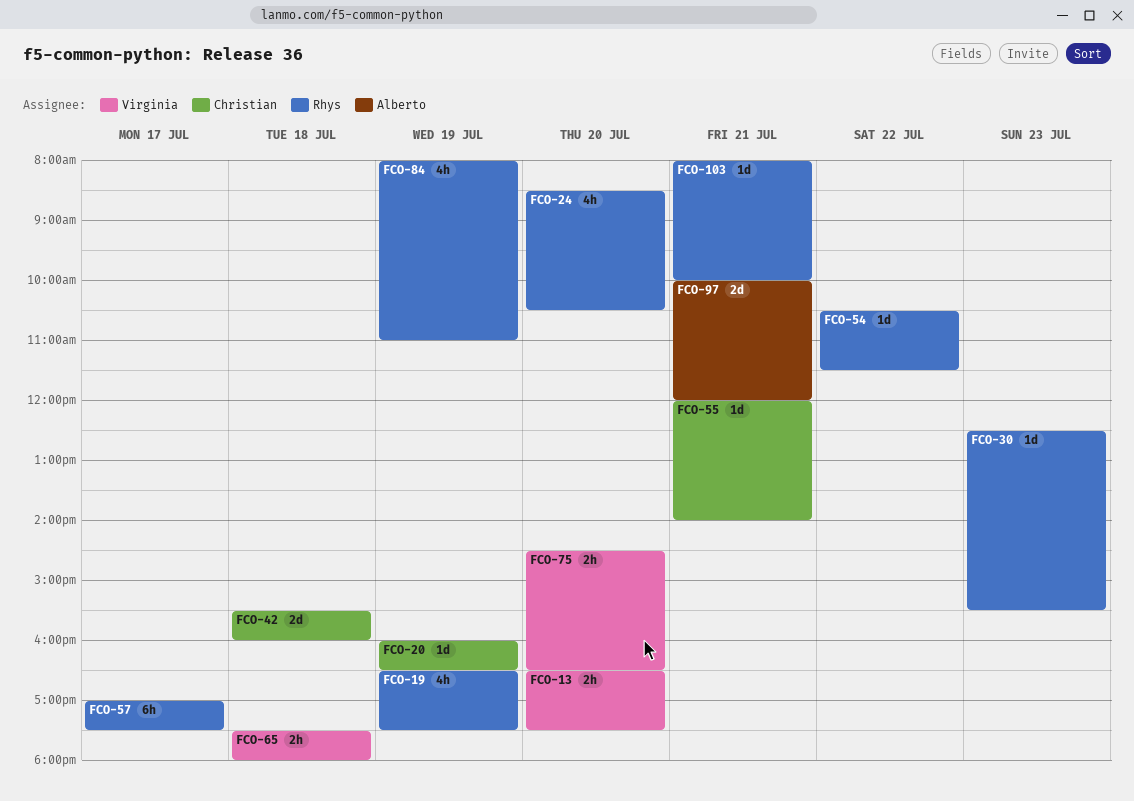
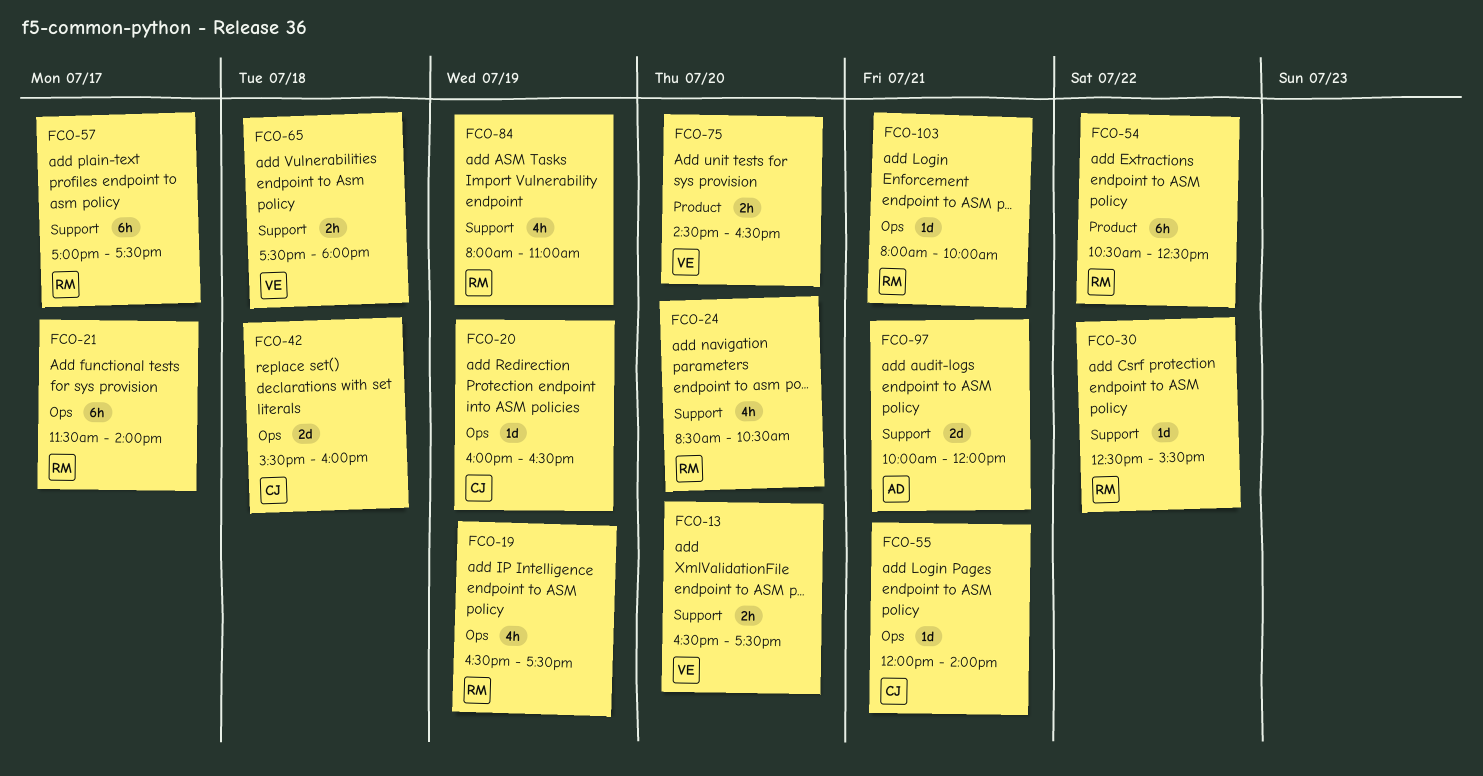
FCO-21: none -> present
FCO-30, day: Jul 23 -> Jul 22
FCO-54, estimate: 1d -> 6h
FCO-54, ends: 11:30 -> 12:30

